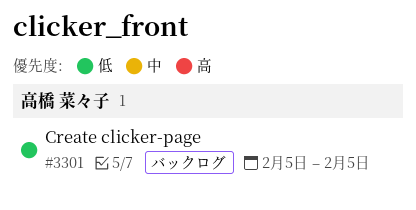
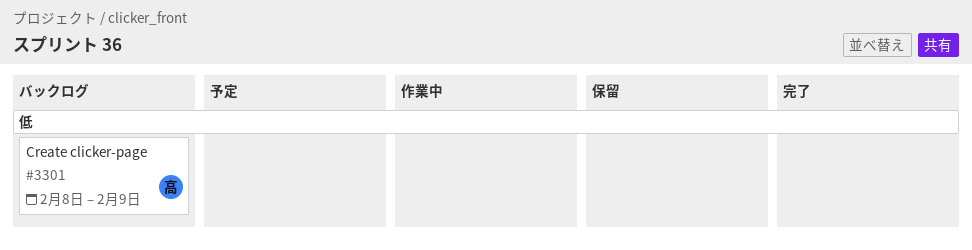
#3301, start: Feb 5 -> Feb 8
#3301, due: Feb 5 -> Feb 9

